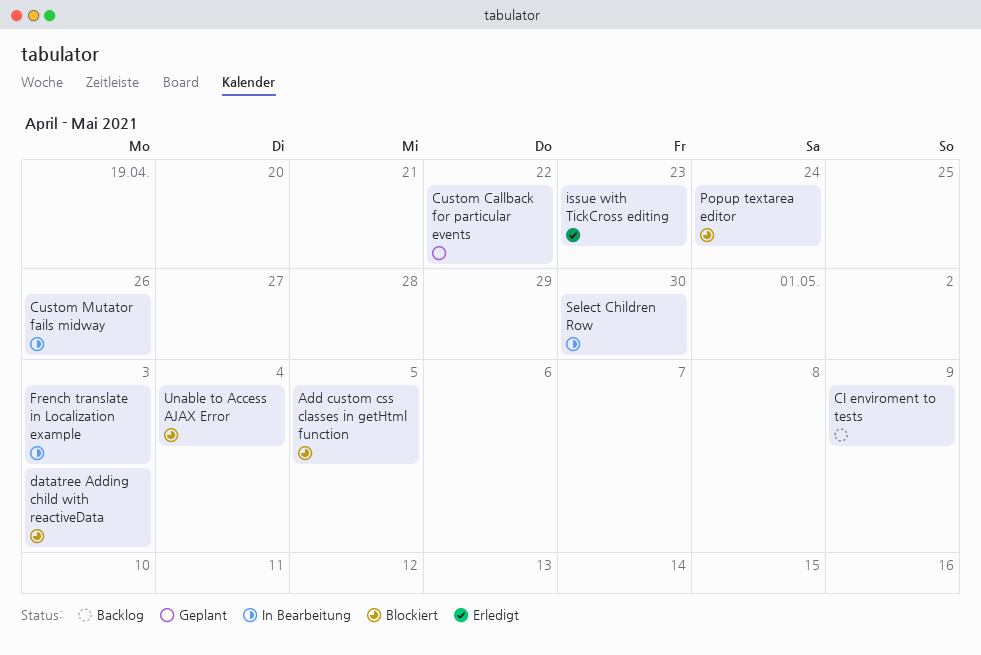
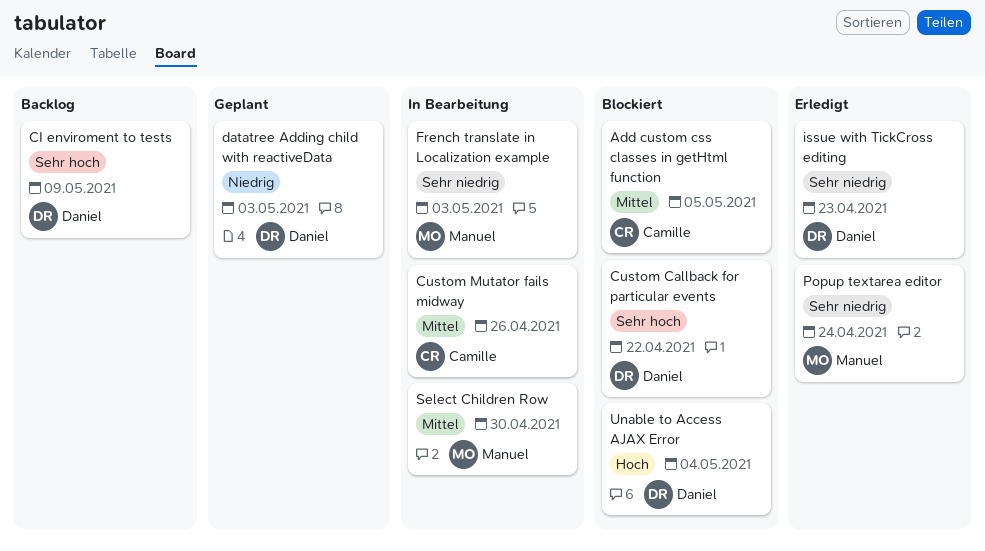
Custom Callback for particular events, status: Geplant -> Blockiert
datatree Adding child with reactiveData, status: Blockiert -> Geplant
Popup textarea editor, status: Blockiert -> Erledigt

